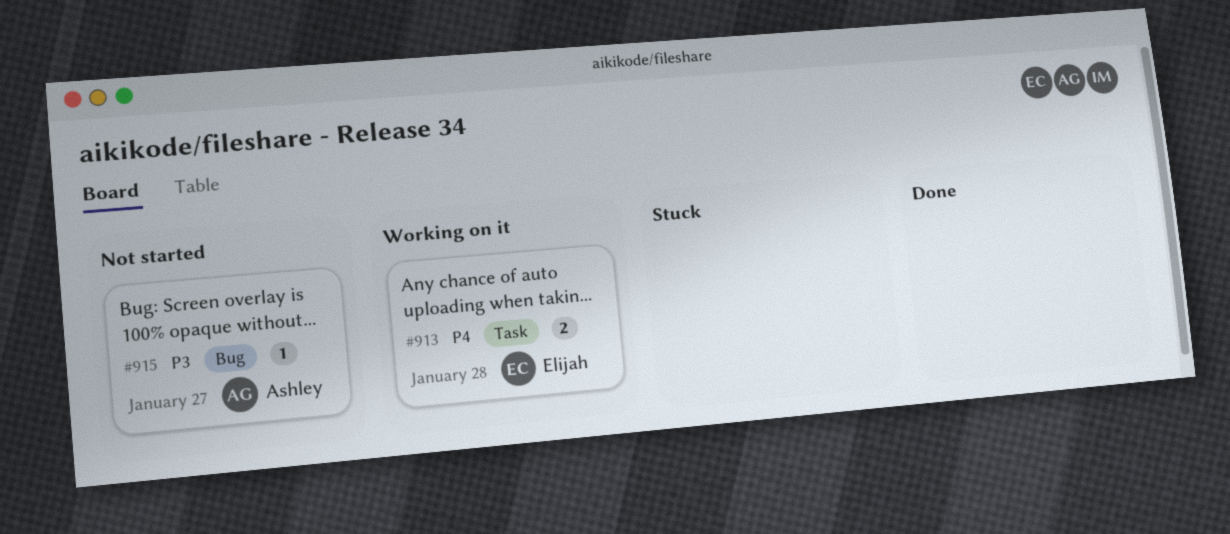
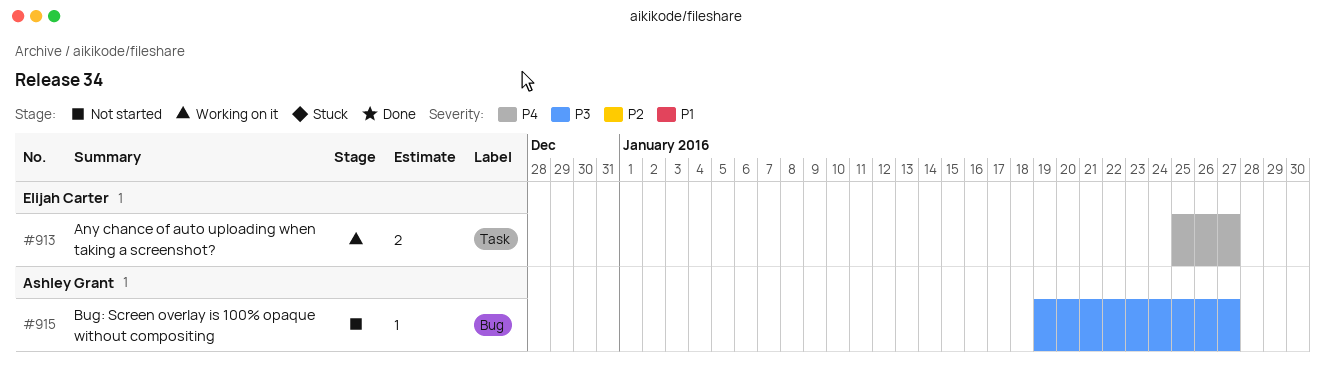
#913, due: Jan 28 -> Jan 27

